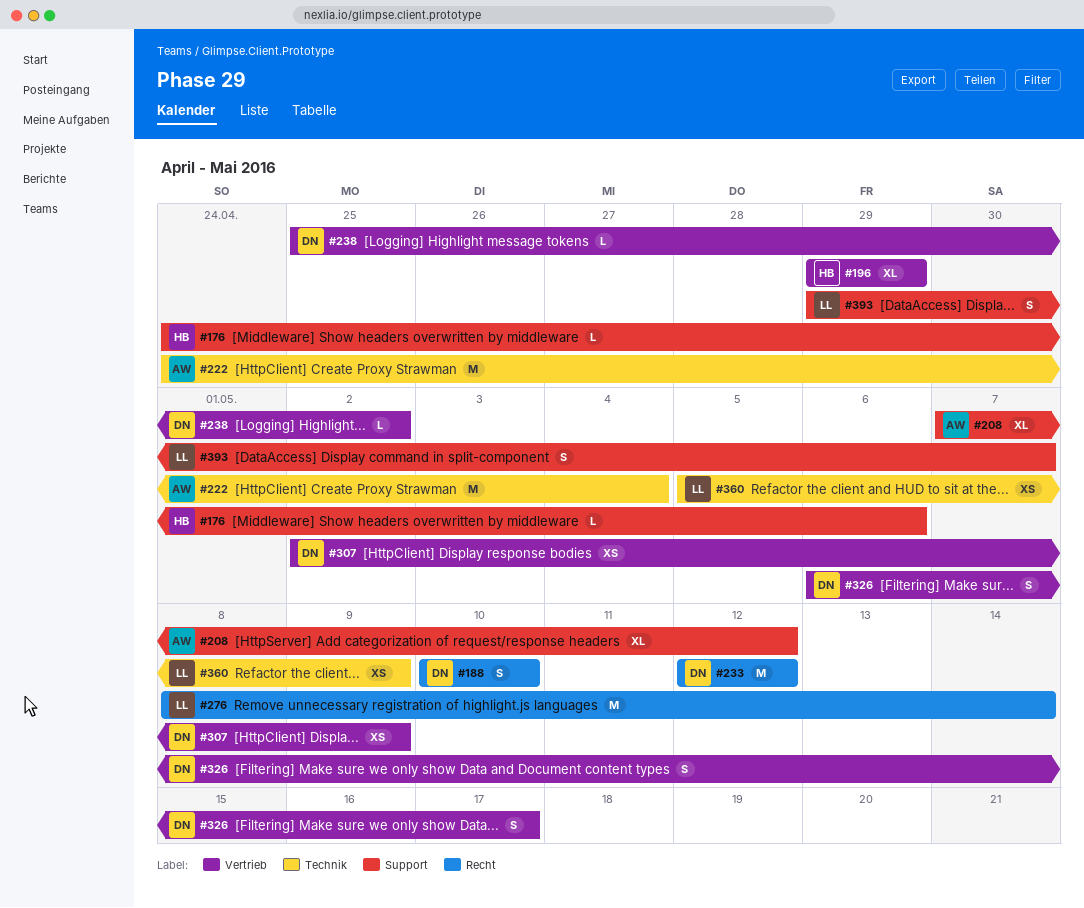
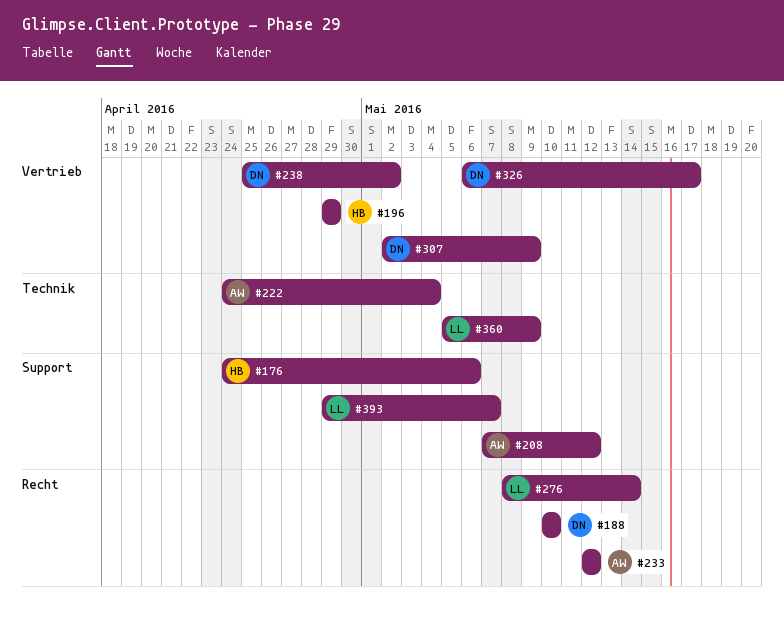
#233, owner: DN -> AW

